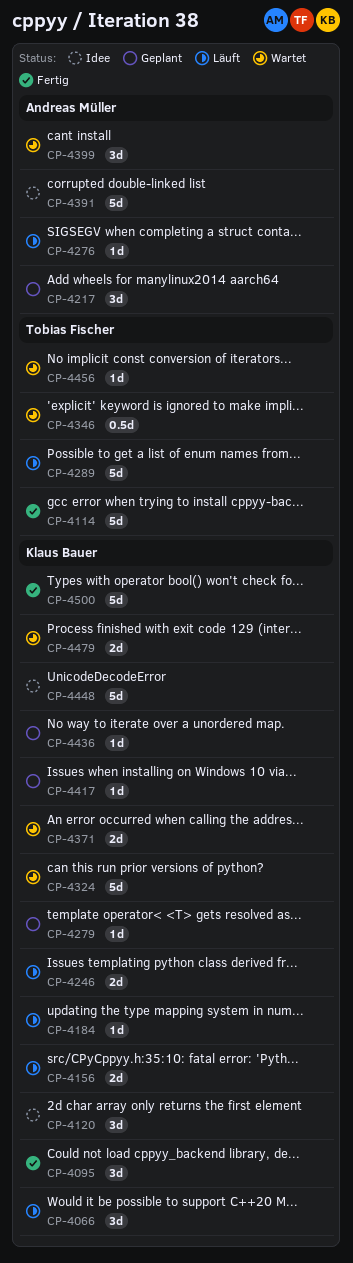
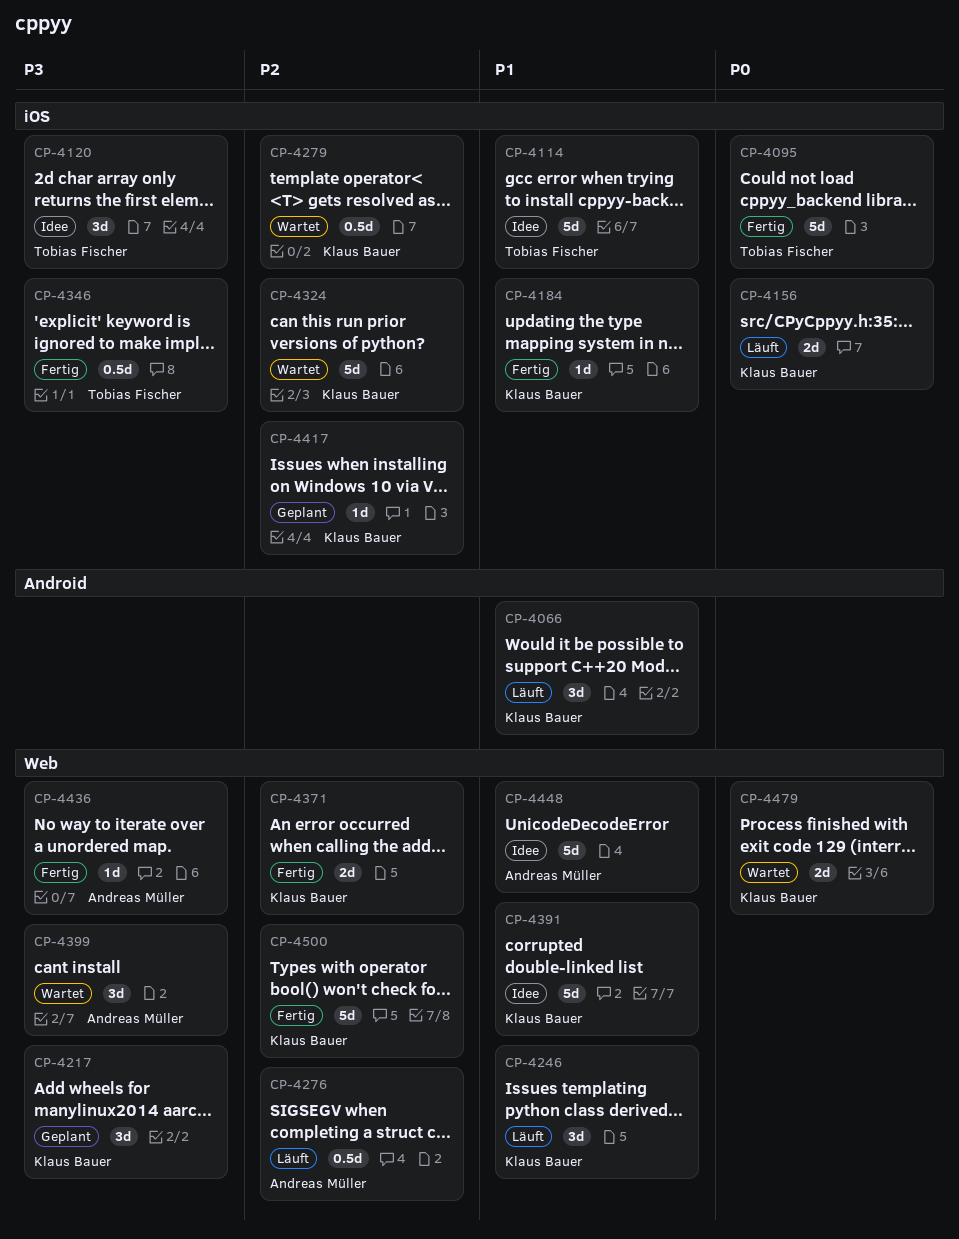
CP-4095, owner: Klaus Bauer -> Tobias Fischer
CP-4095, estimate: 3d -> 5d
CP-4114, status: Fertig -> Idee
CP-4120, owner: Klaus Bauer -> Tobias Fischer
CP-4184, status: Läuft -> Fertig
CP-4217, owner: Andreas Müller -> Klaus Bauer
CP-4246, estimate: 2d -> 3d
CP-4276, estimate: 1d -> 0.5d
CP-4279, status: Geplant -> Wartet
CP-4279, estimate: 1d -> 0.5d
CP-4289: present -> none
CP-4346, status: Wartet -> Fertig
CP-4371, status: Wartet -> Fertig
CP-4391, owner: Andreas Müller -> Klaus Bauer
CP-4436, status: Geplant -> Fertig
CP-4436, owner: Klaus Bauer -> Andreas Müller
CP-4448, owner: Klaus Bauer -> Andreas Müller
CP-4456: present -> none

